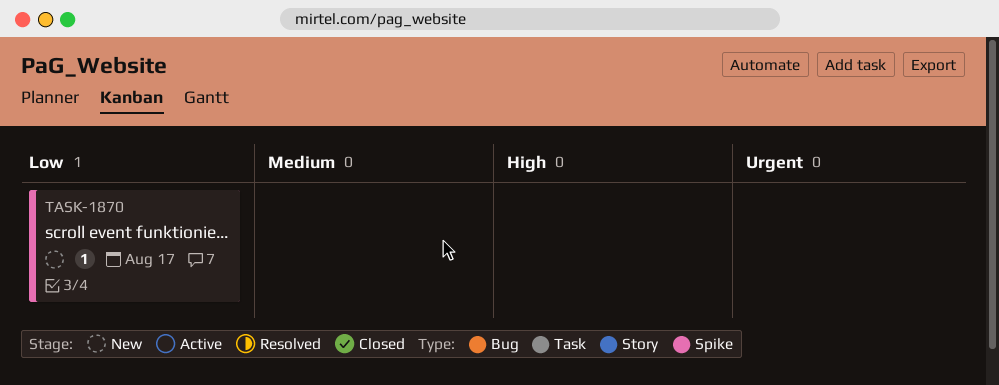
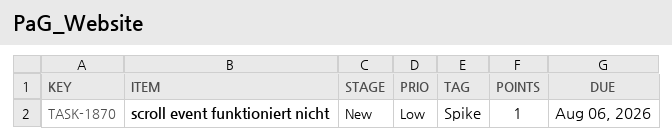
TASK-1870, due: Aug 17 -> Aug 6

